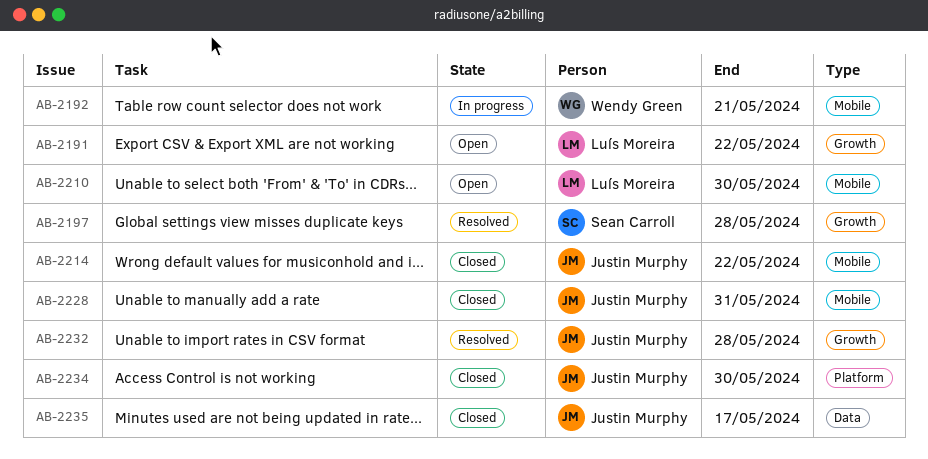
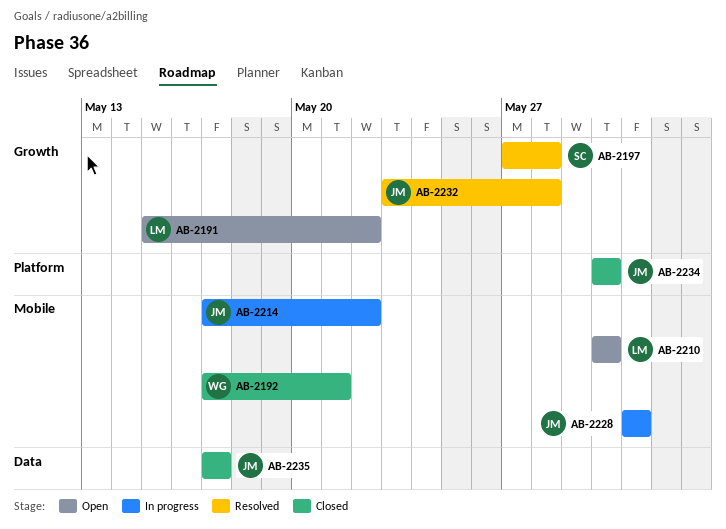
AB-2192, status: In progress -> Closed
AB-2214, status: Closed -> In progress
AB-2228, status: Closed -> In progress

